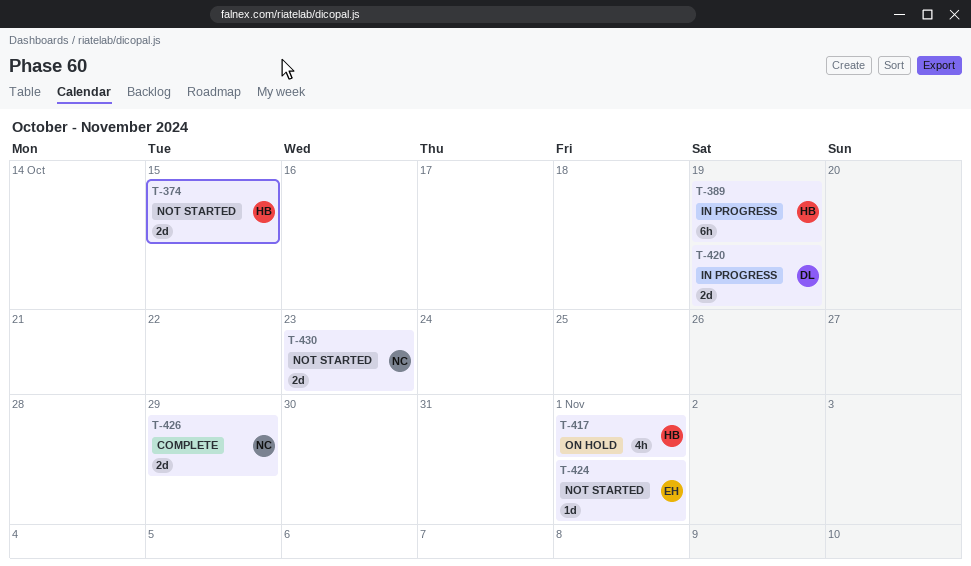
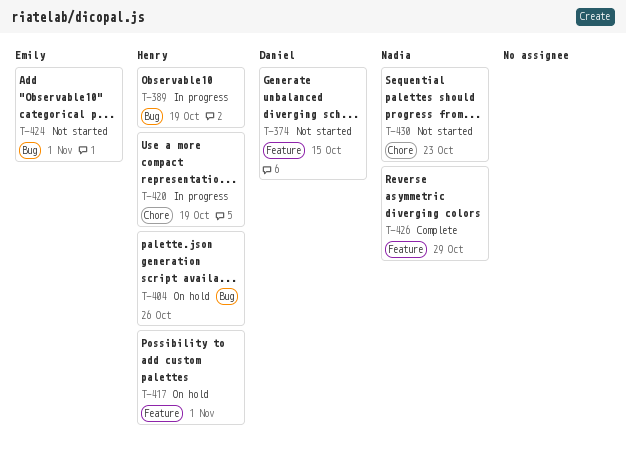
T-374, owner: Henry -> Daniel
T-404: none -> present
T-420, owner: Daniel -> Henry

